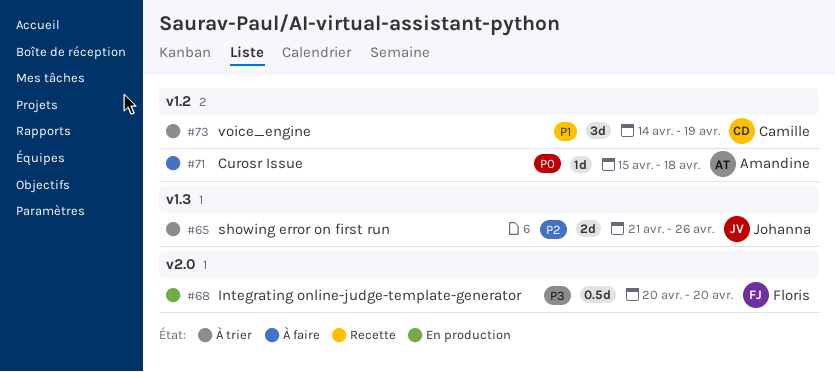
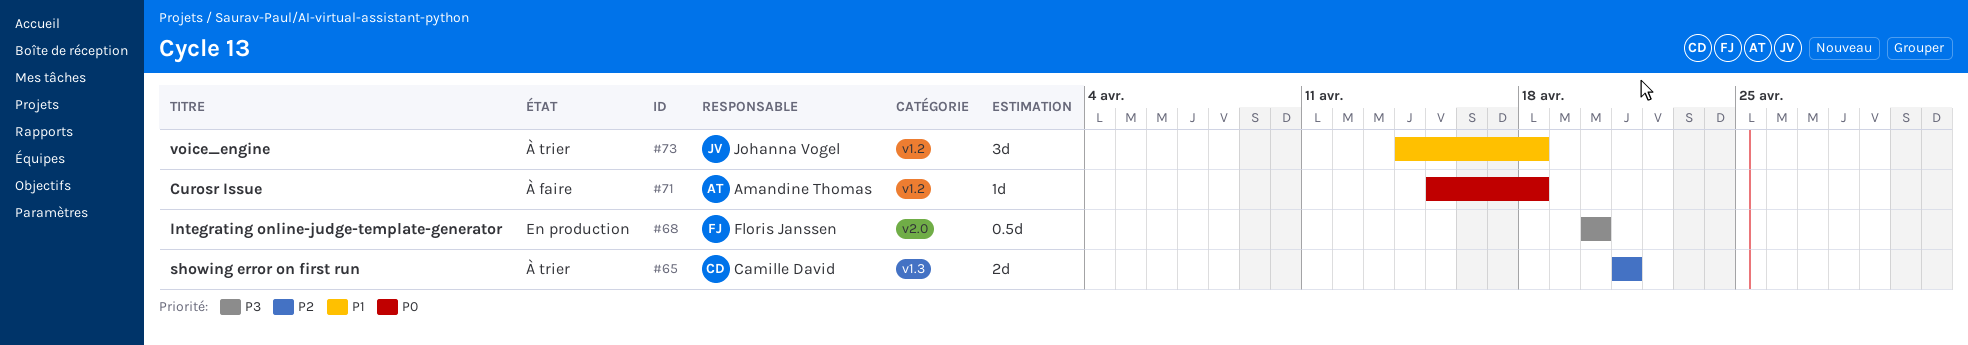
#65, owner: Johanna Vogel -> Camille David
#65, due: Apr 26 -> Apr 21
#73, owner: Camille David -> Johanna Vogel
#73, due: Apr 19 -> Apr 18

